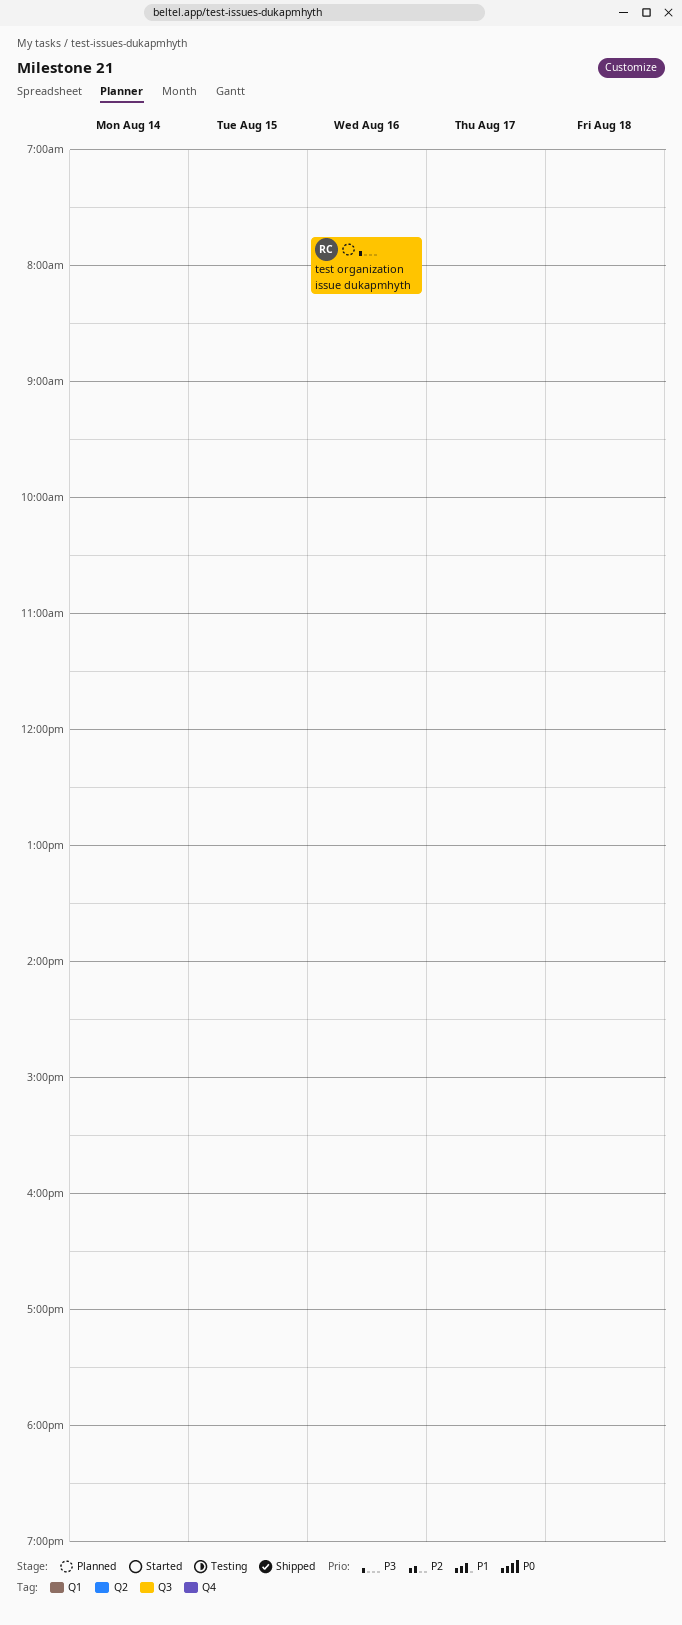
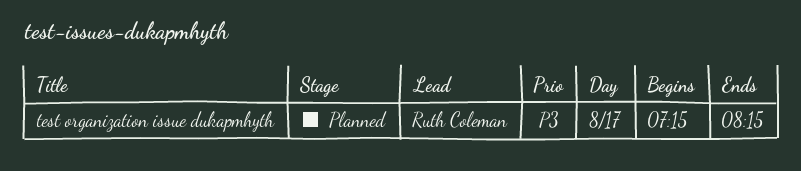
test organization issue dukapmhyth, day: Aug 16 -> Aug 17
test organization issue dukapmhyth, begins: 07:45 -> 07:15

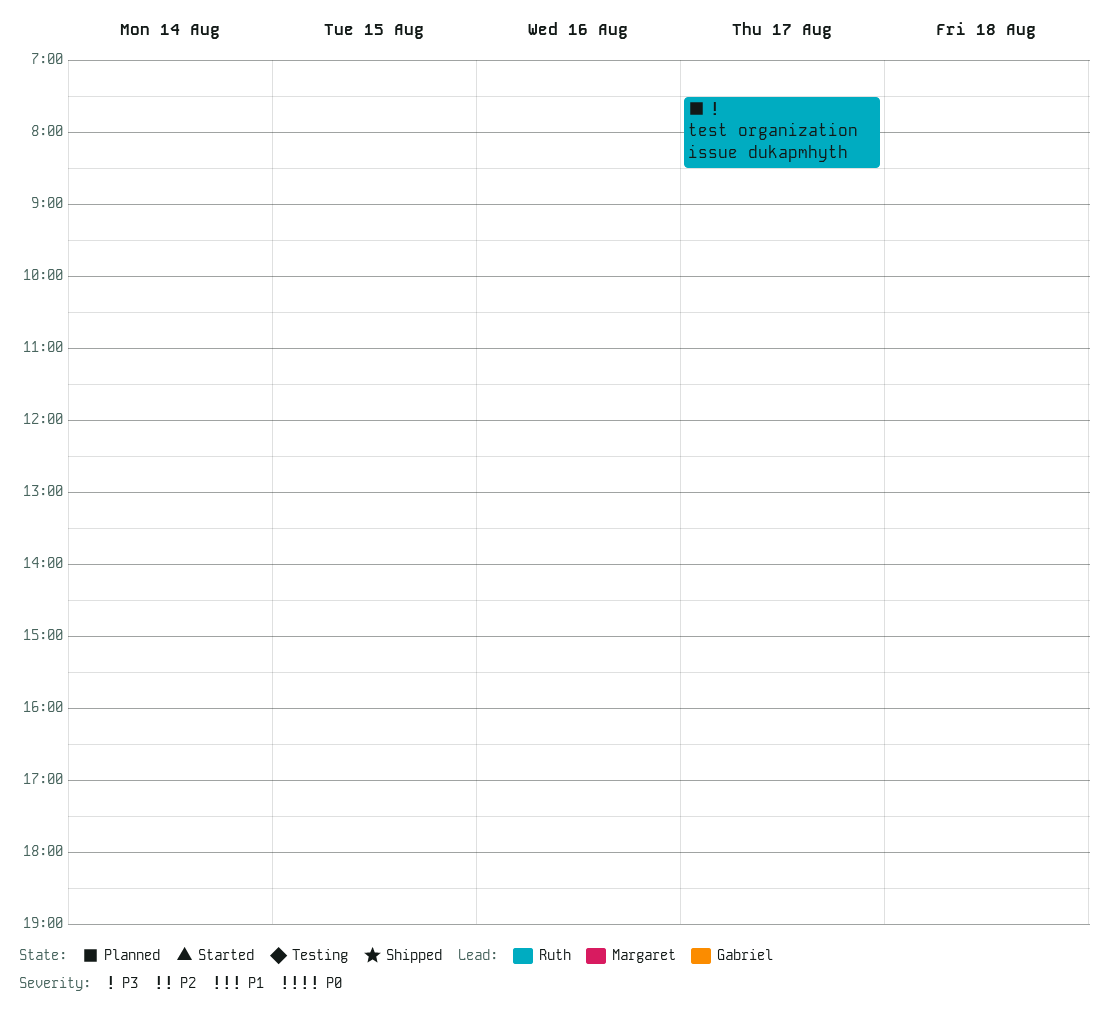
test organization issue dukapmhyth, begins: 07:15 -> 07:30
test organization issue dukapmhyth, ends: 08:15 -> 08:30

